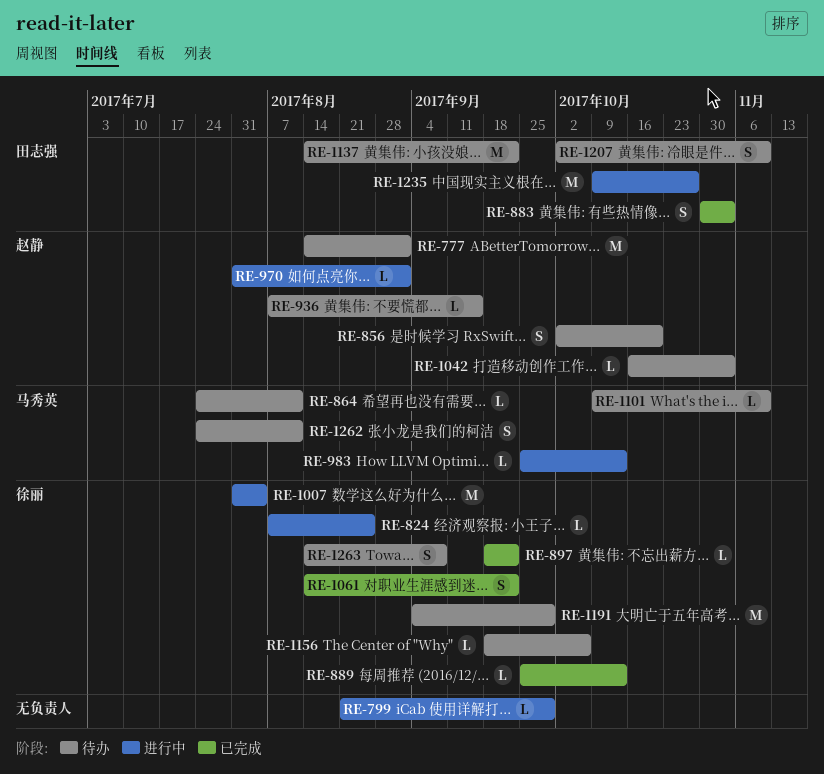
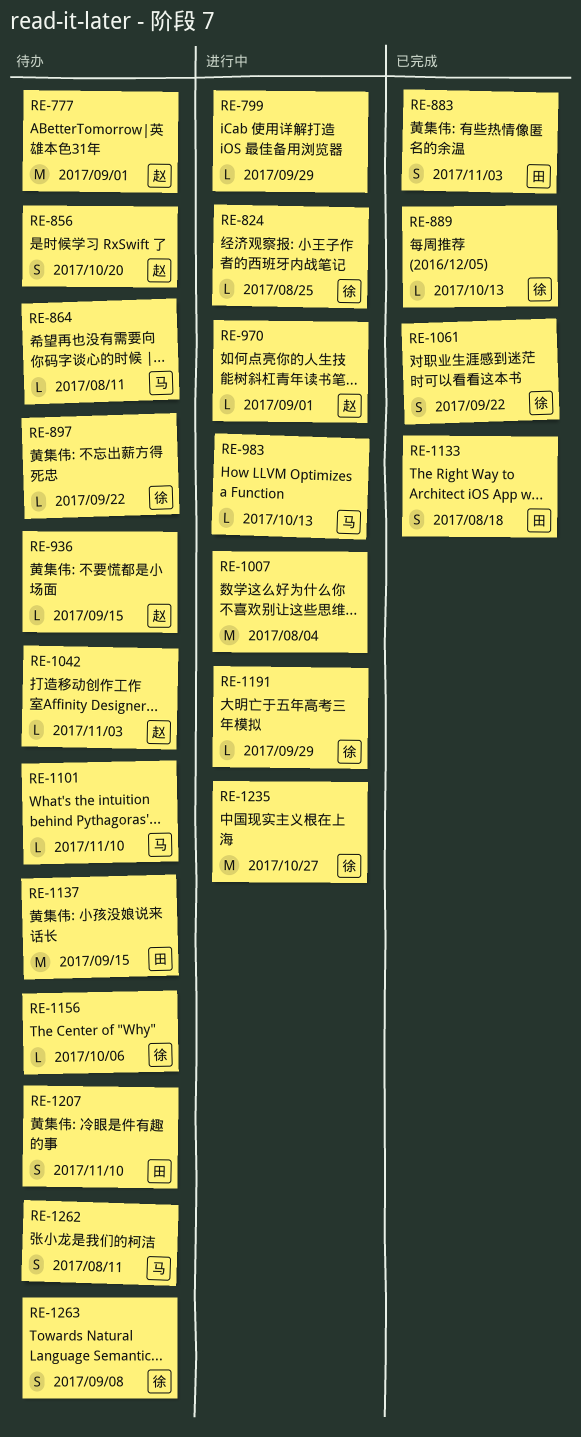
RE-897, status: 已完成 -> 待办
RE-1007, owner: 徐丽 -> none
RE-1133: none -> present
RE-1137, due: Sep 22 -> Sep 15
RE-1191, status: 待办 -> 进行中
RE-1191, estimate: M -> L
RE-1235, owner: 田志强 -> 徐丽

